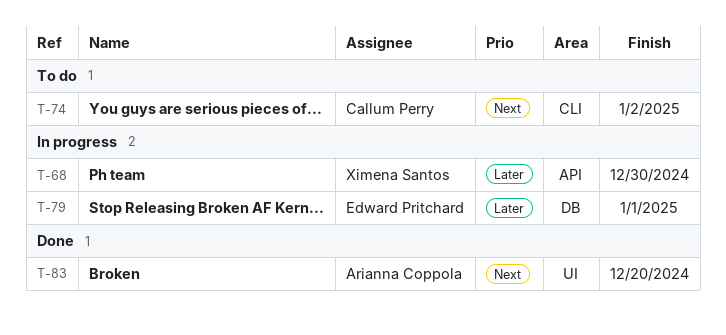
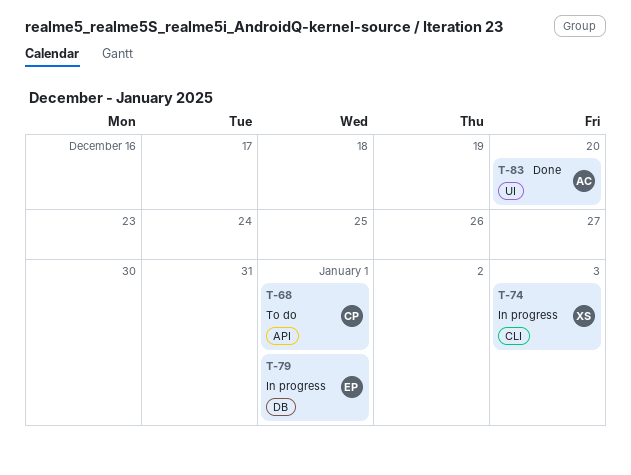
T-68, status: In progress -> To do
T-68, owner: Ximena Santos -> Callum Perry
T-68, due: Dec 30 -> Jan 1
T-74, status: To do -> In progress
T-74, owner: Callum Perry -> Ximena Santos
T-74, due: Jan 2 -> Jan 3

